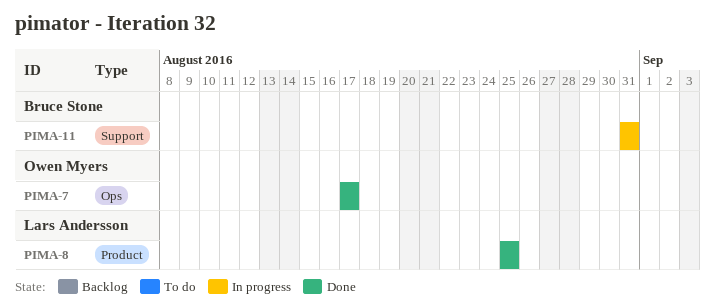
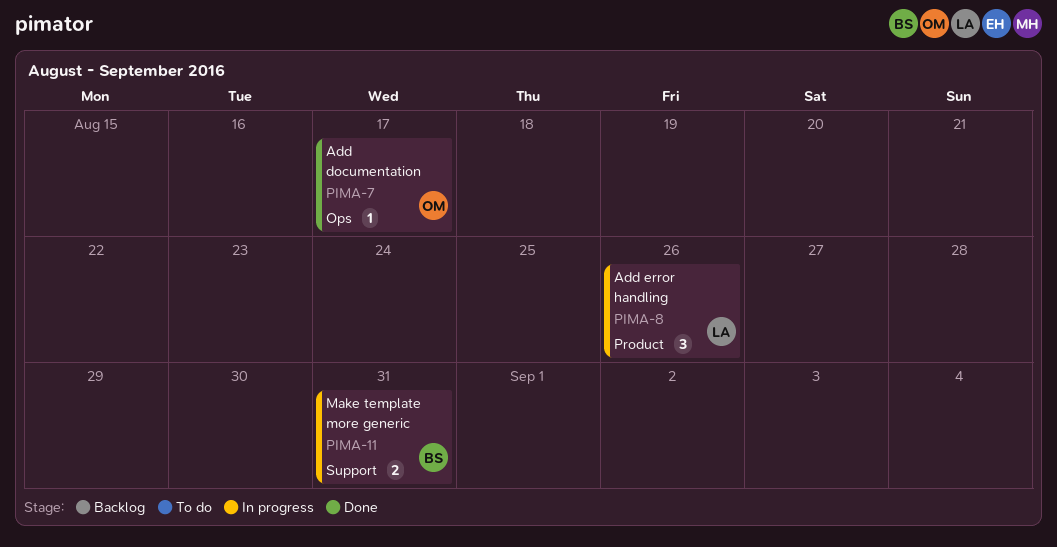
PIMA-8, status: Done -> In progress
PIMA-8, due: Aug 25 -> Aug 26

